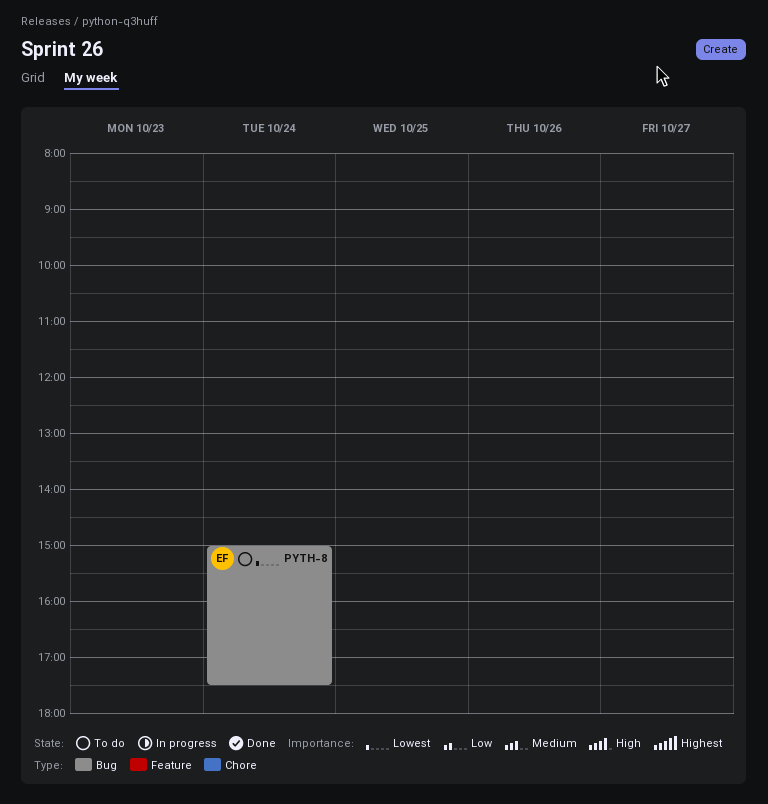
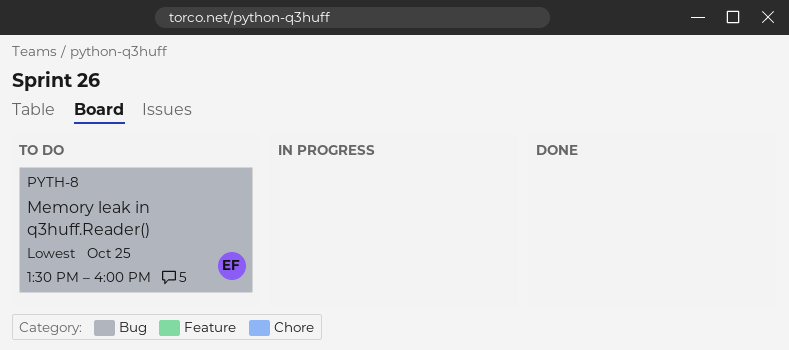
PYTH-8, day: Oct 24 -> Oct 25
PYTH-8, begins: 15:00 -> 13:30
PYTH-8, ends: 17:30 -> 16:00

